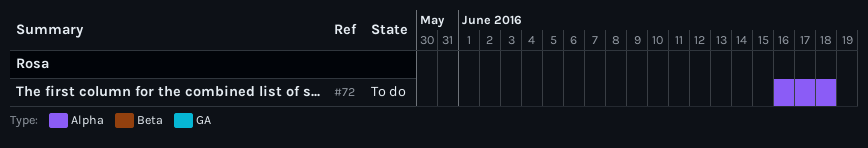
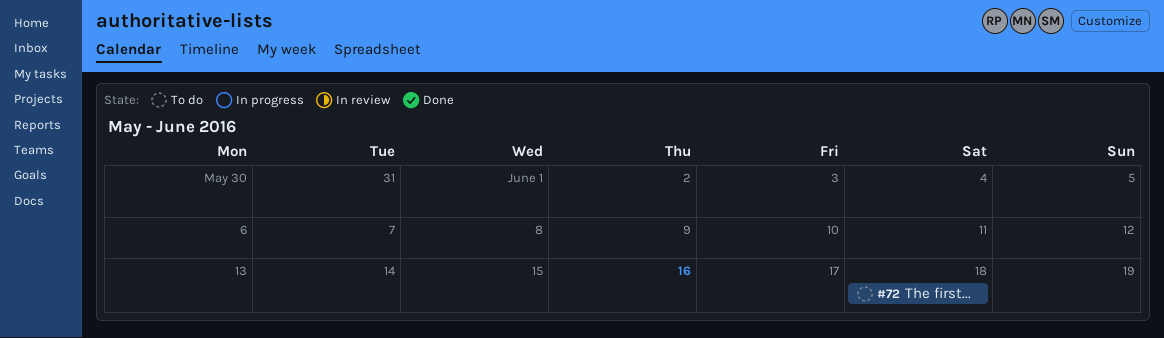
#72, start: Jun 16 -> Jun 18

